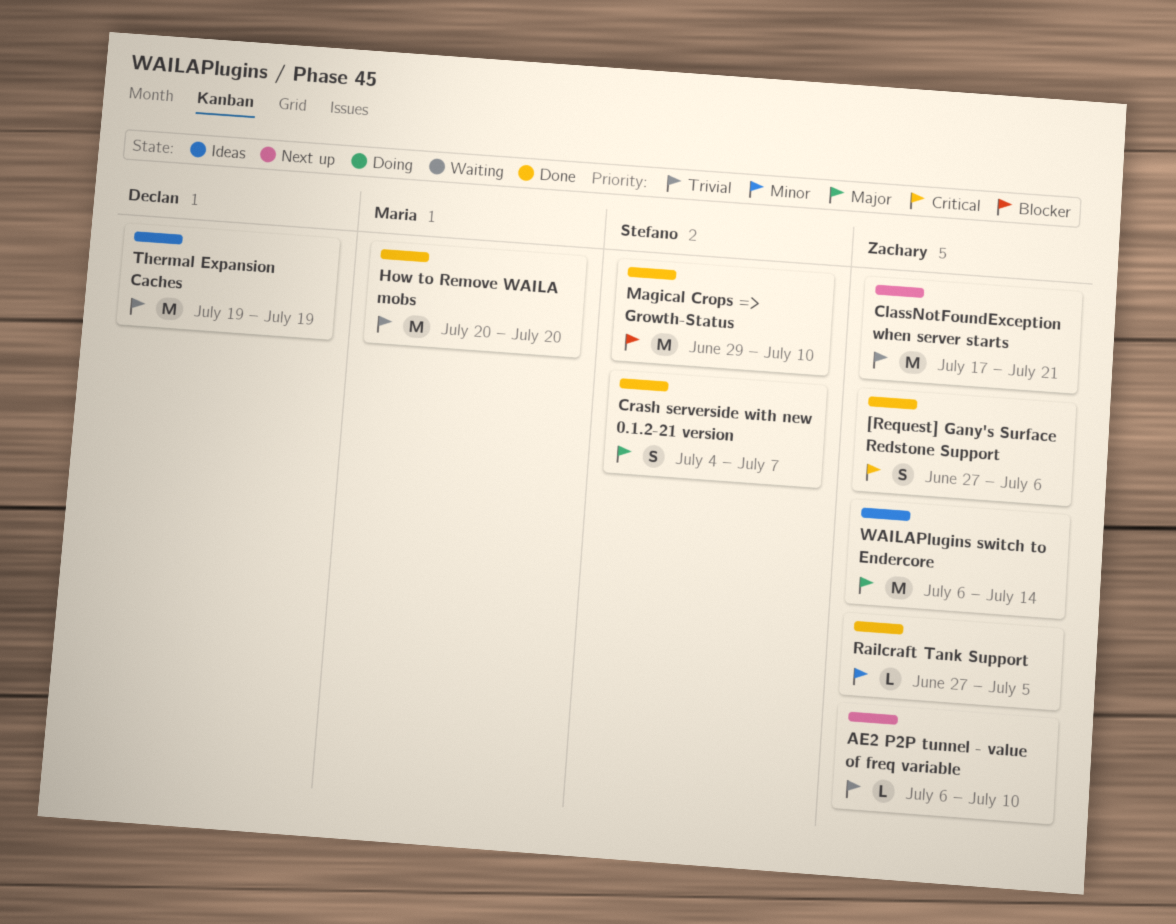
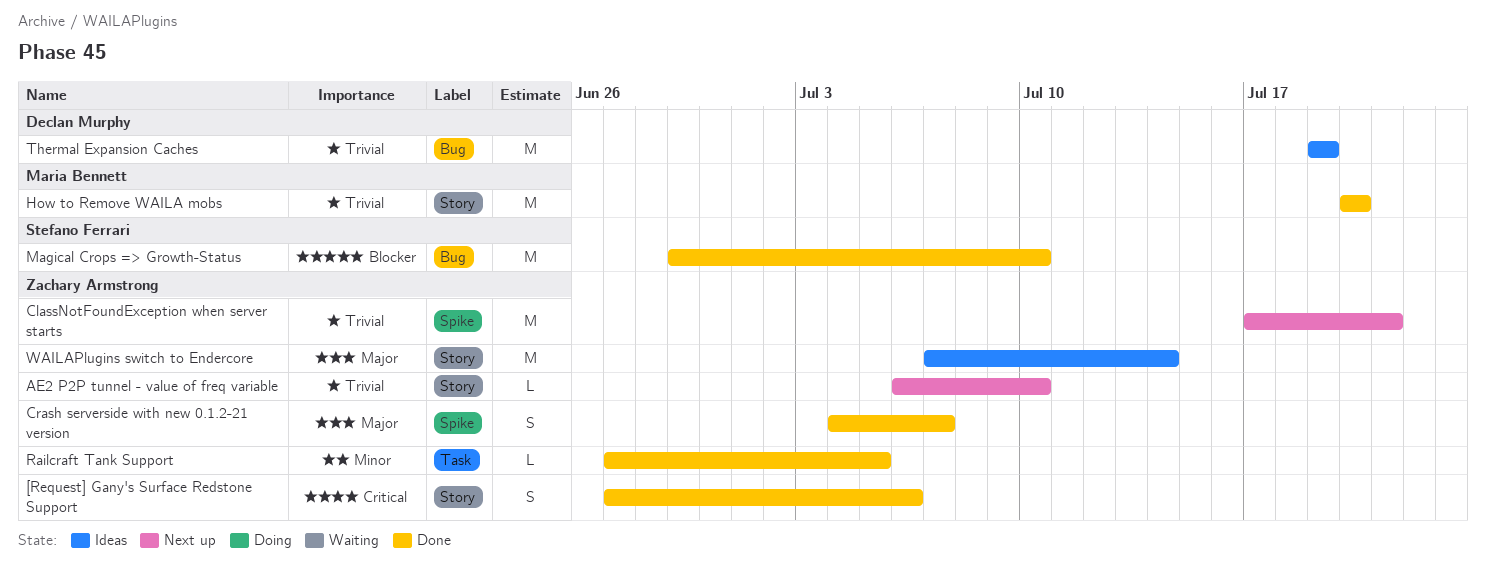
Crash serverside with new 0.1.2-21 version, owner: Stefano Ferrari -> Zachary Armstrong
WAILAPlugins switch to Endercore, start: Jul 6 -> Jul 7

